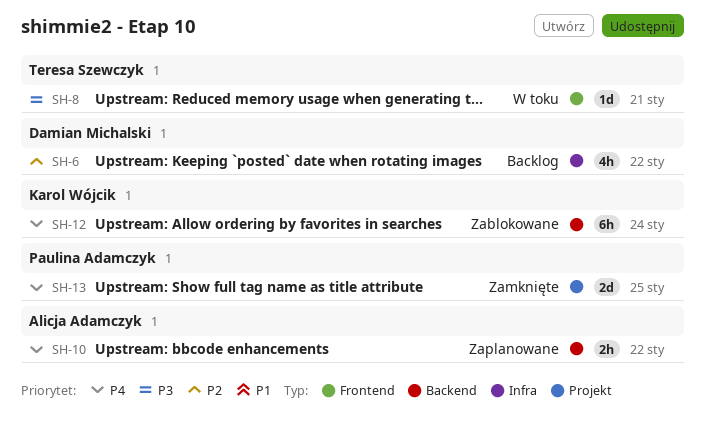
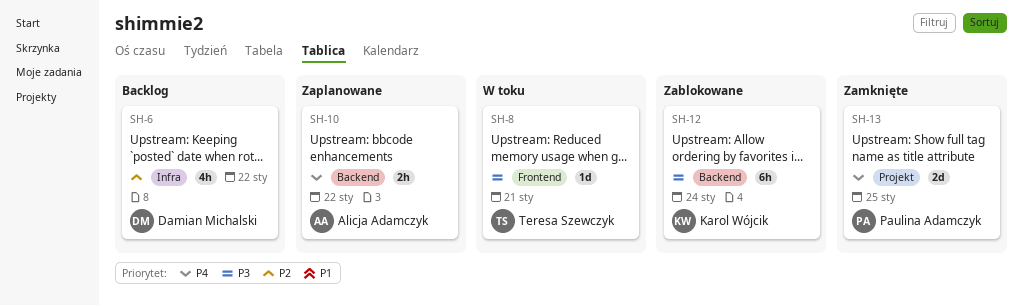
SH-12, priority: P4 -> P3

